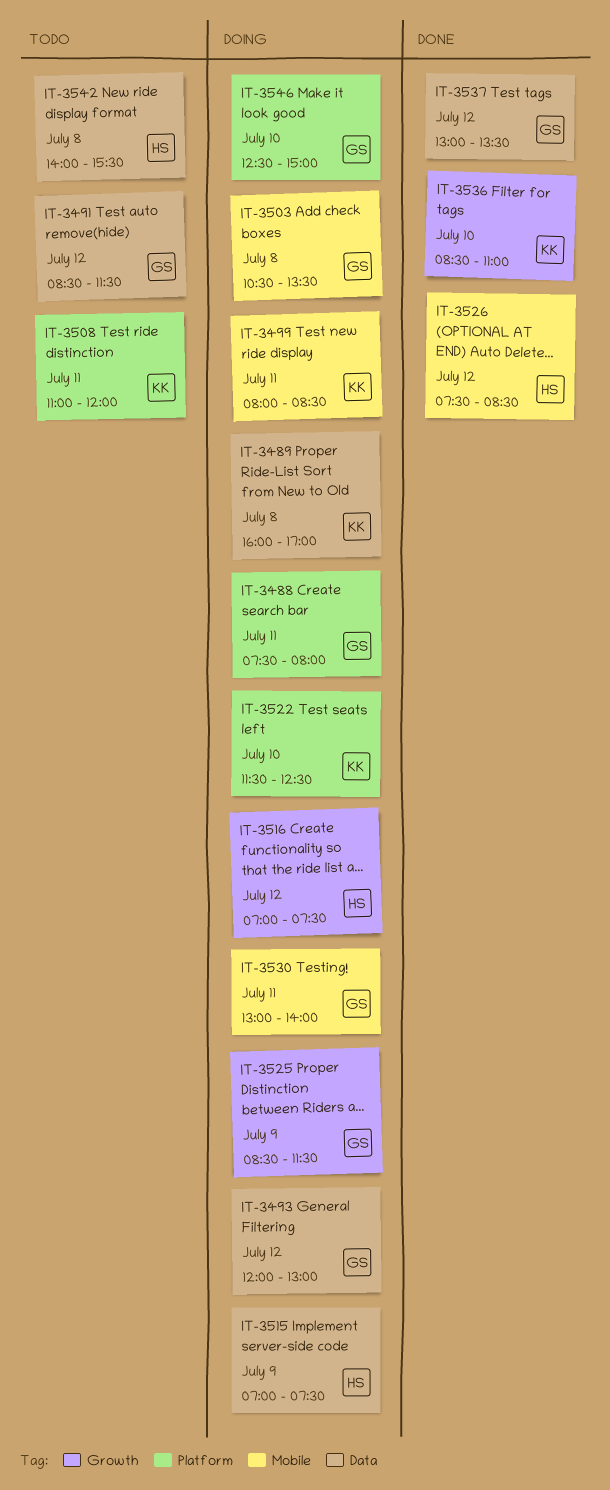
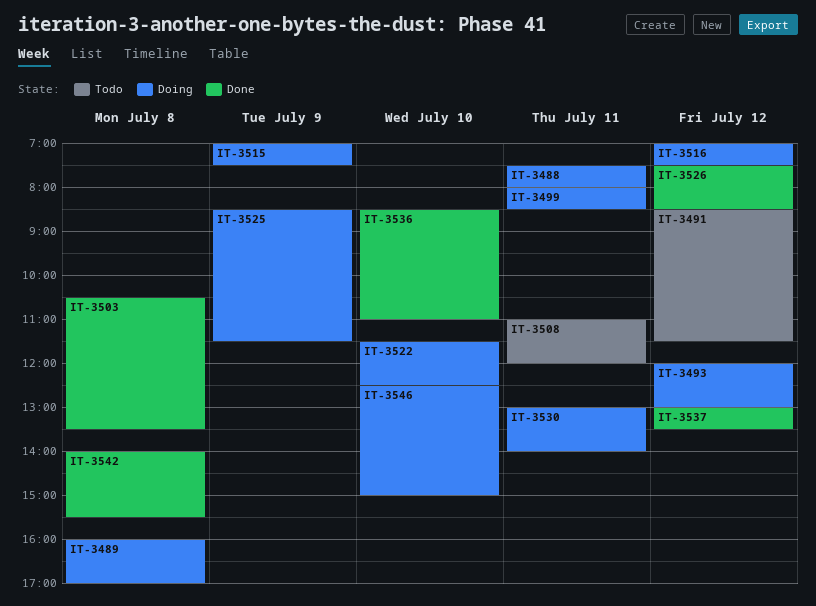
IT-3503, status: Doing -> Done
IT-3542, status: Todo -> Done

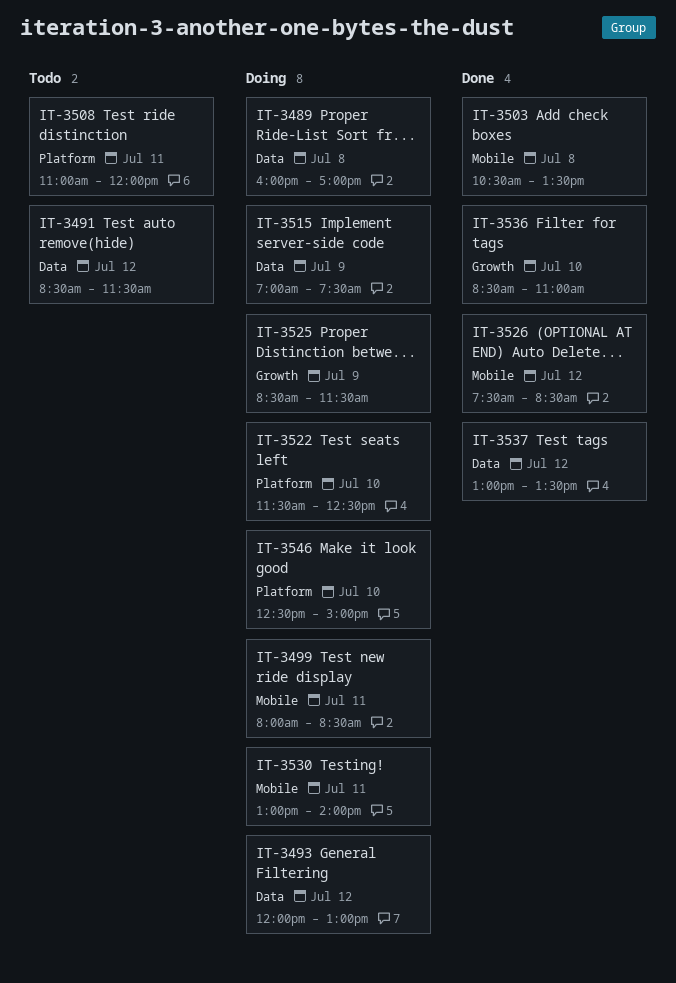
IT-3488: present -> none
IT-3516: present -> none
IT-3542: present -> none

